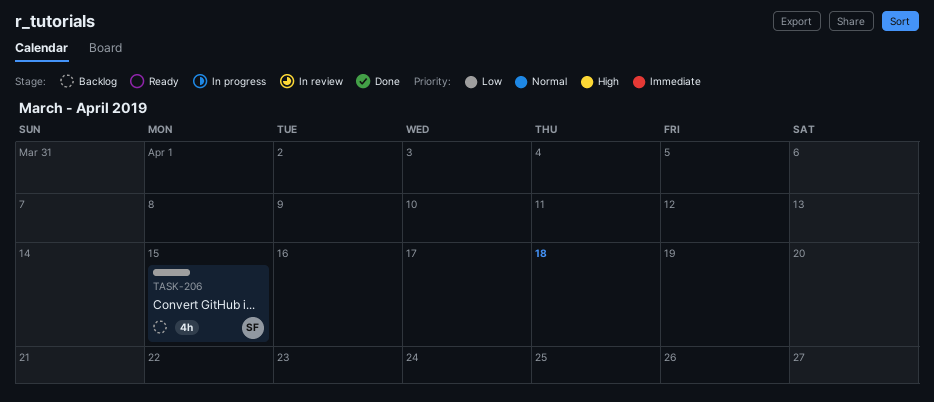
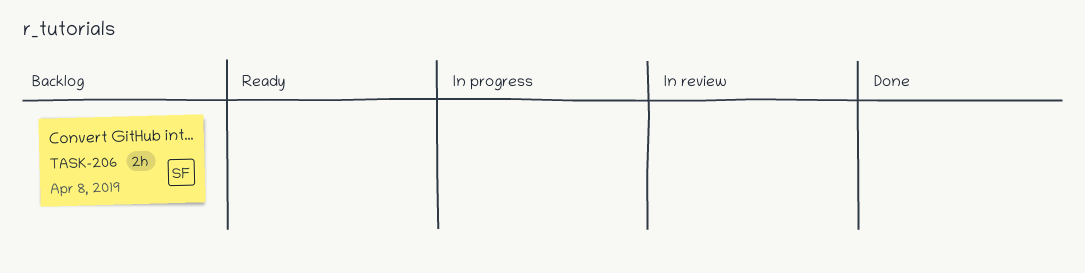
TASK-206, estimate: 4h -> 2h
TASK-206, due: Apr 15 -> Apr 8

